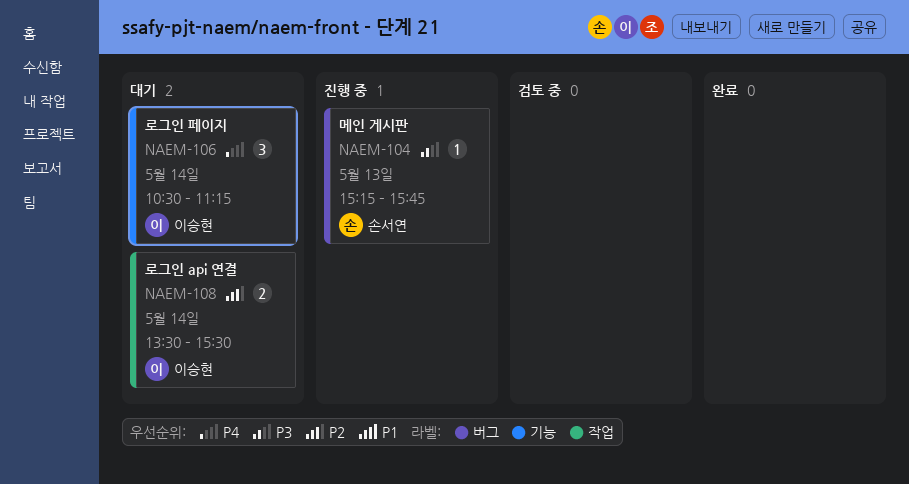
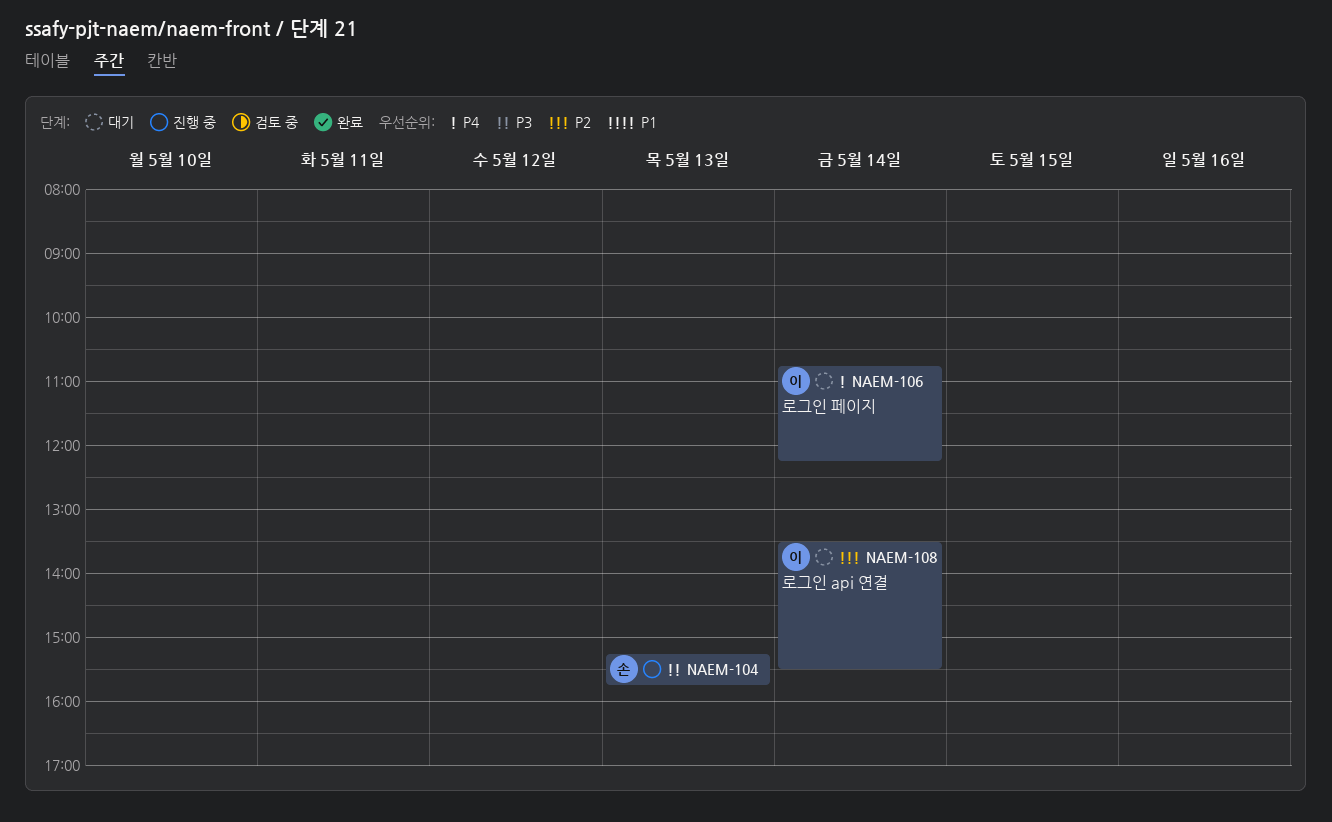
NAEM-106, begins: 10:30 -> 10:45
NAEM-106, ends: 11:15 -> 12:15

